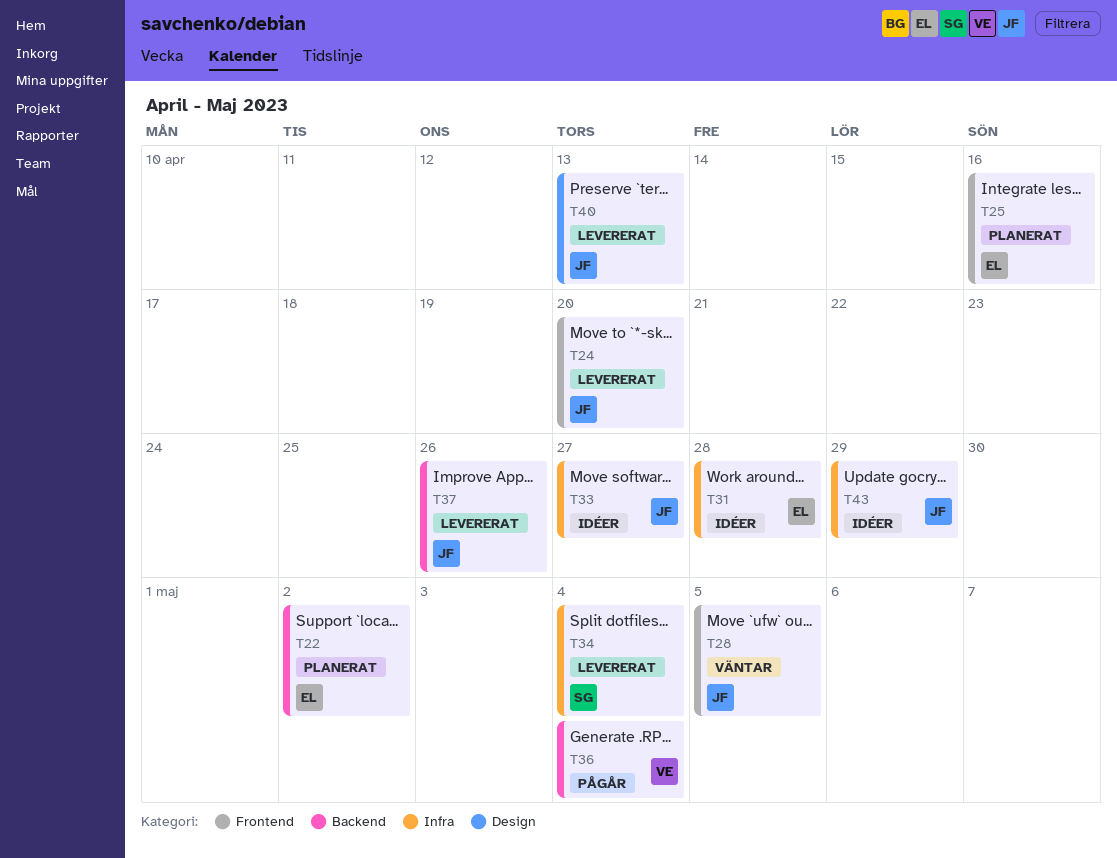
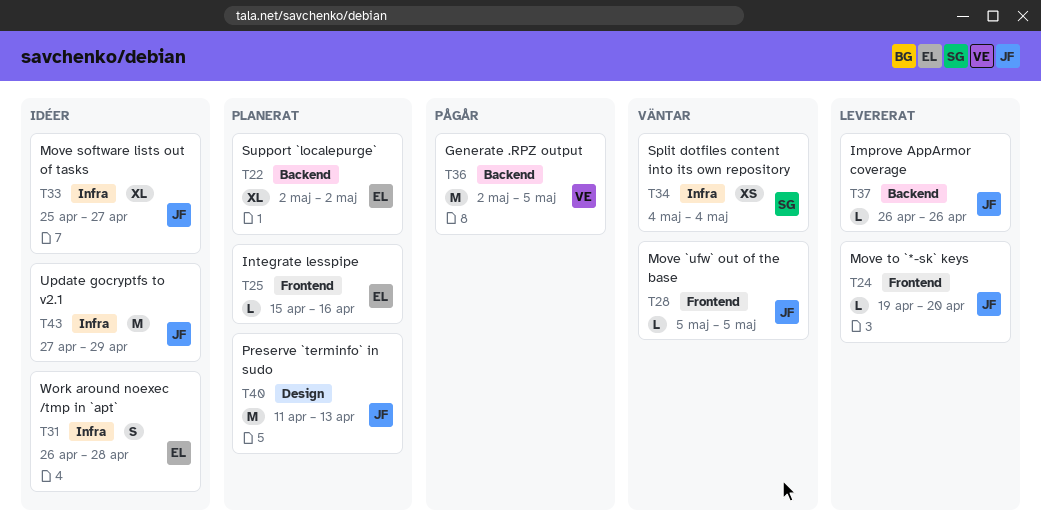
T34, status: Levererat -> Väntar
T36, due: May 4 -> May 5
T40, status: Levererat -> Planerat

